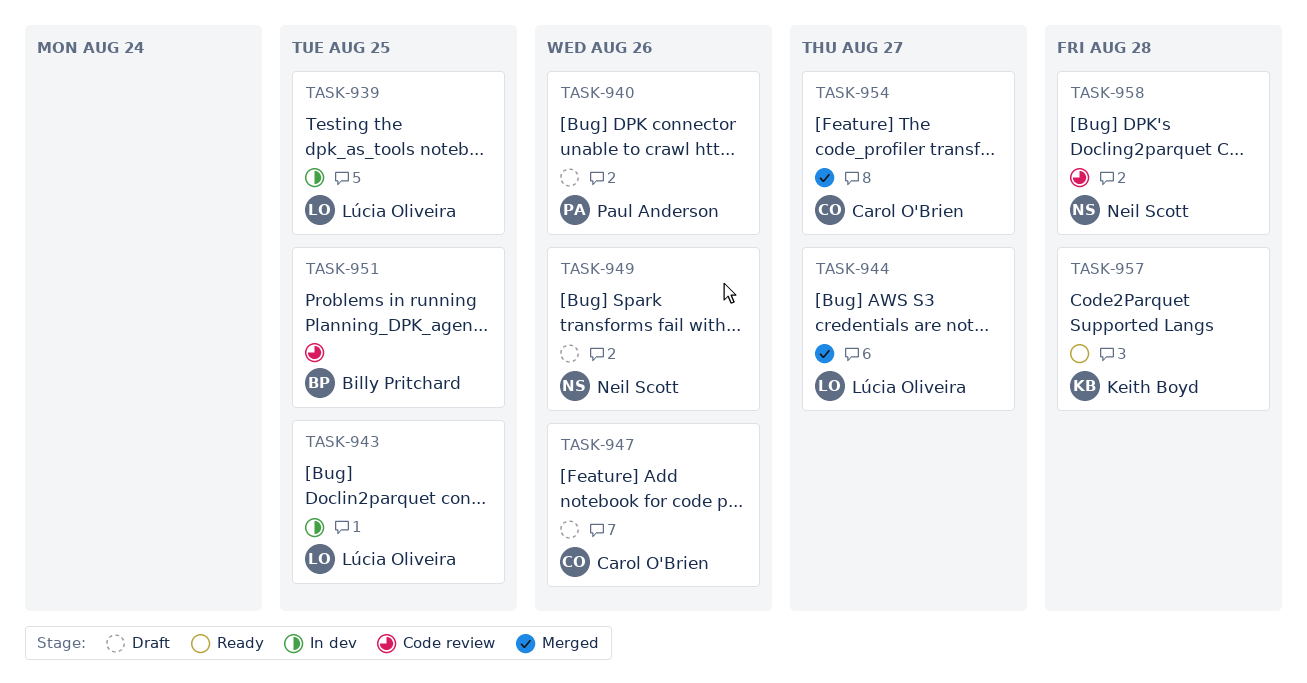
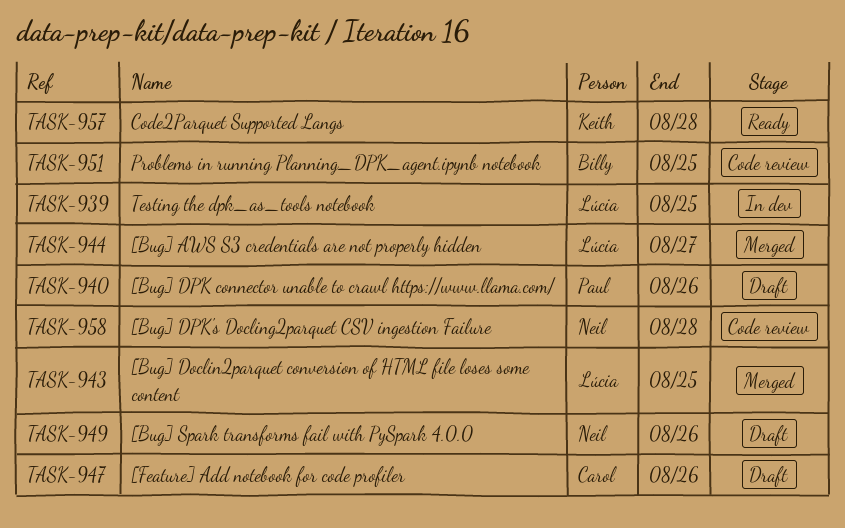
TASK-943, status: In dev -> Merged
TASK-954: present -> none

